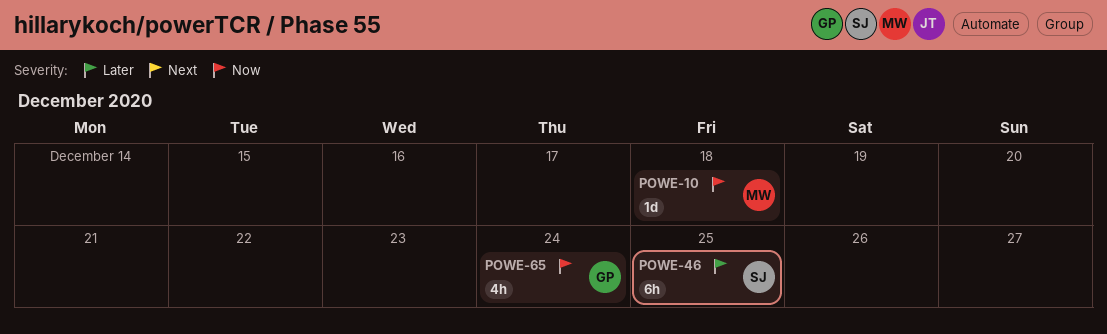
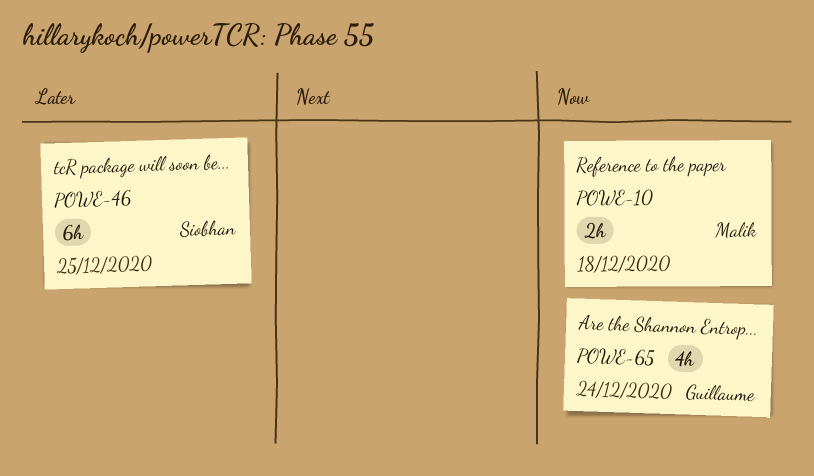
POWE-10, estimate: 1d -> 2h

